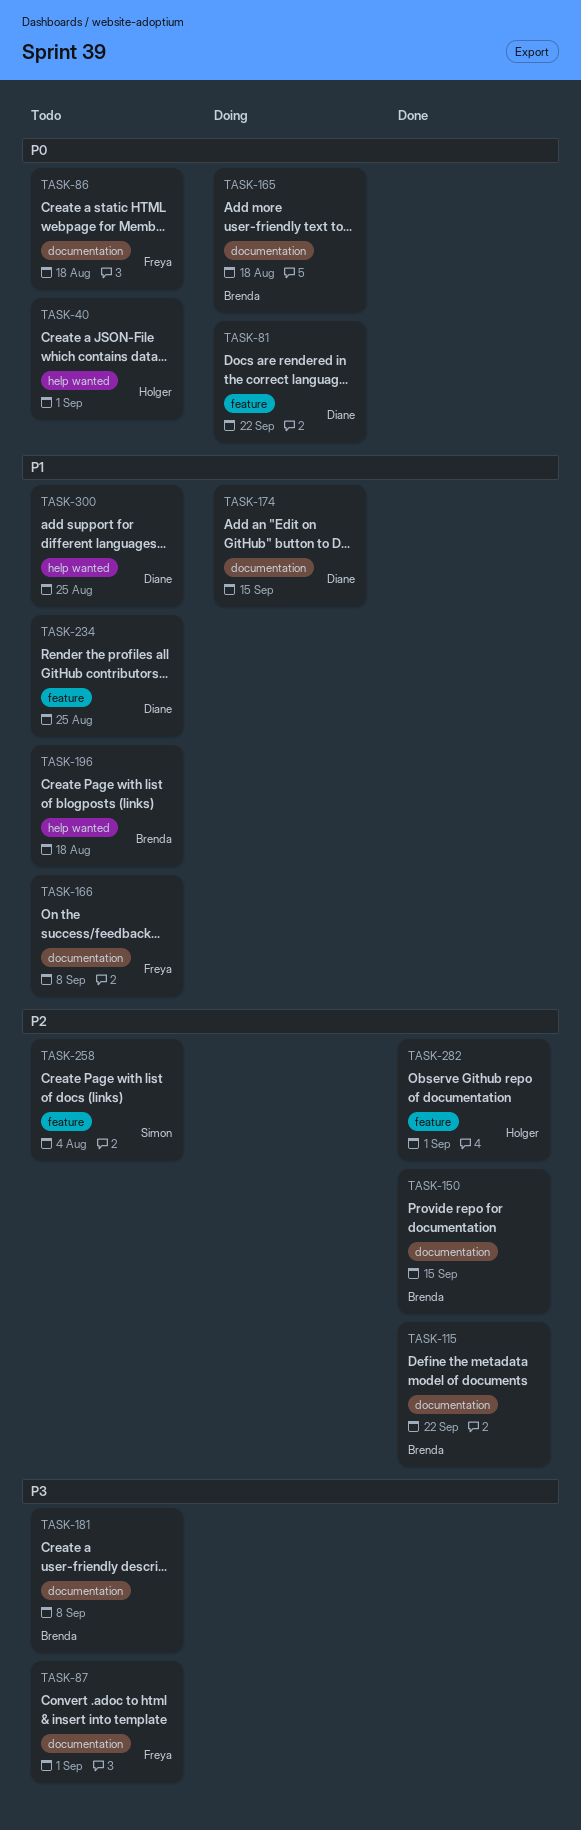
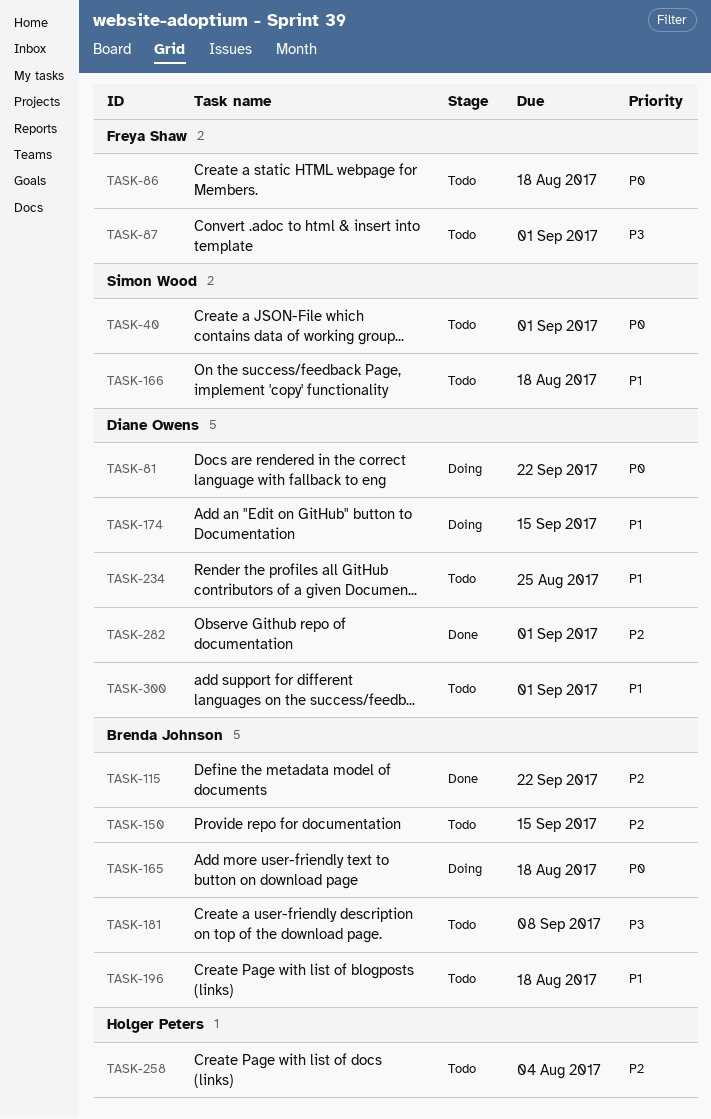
TASK-40, owner: Holger Peters -> Simon Wood
TASK-150, status: Done -> Todo
TASK-166, owner: Freya Shaw -> Simon Wood
TASK-166, due: Sep 8 -> Aug 18
TASK-258, owner: Simon Wood -> Holger Peters
TASK-282, owner: Holger Peters -> Diane Owens
TASK-300, due: Aug 25 -> Sep 1

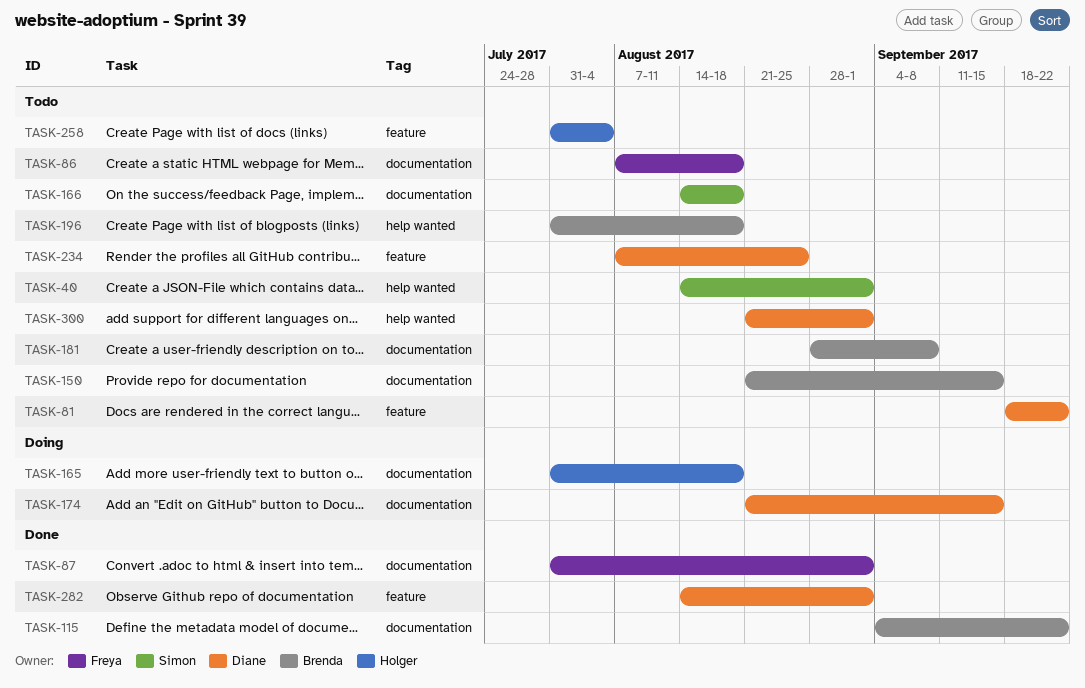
TASK-81, status: Doing -> Todo
TASK-87, status: Todo -> Done
TASK-165, owner: Brenda Johnson -> Holger Peters

